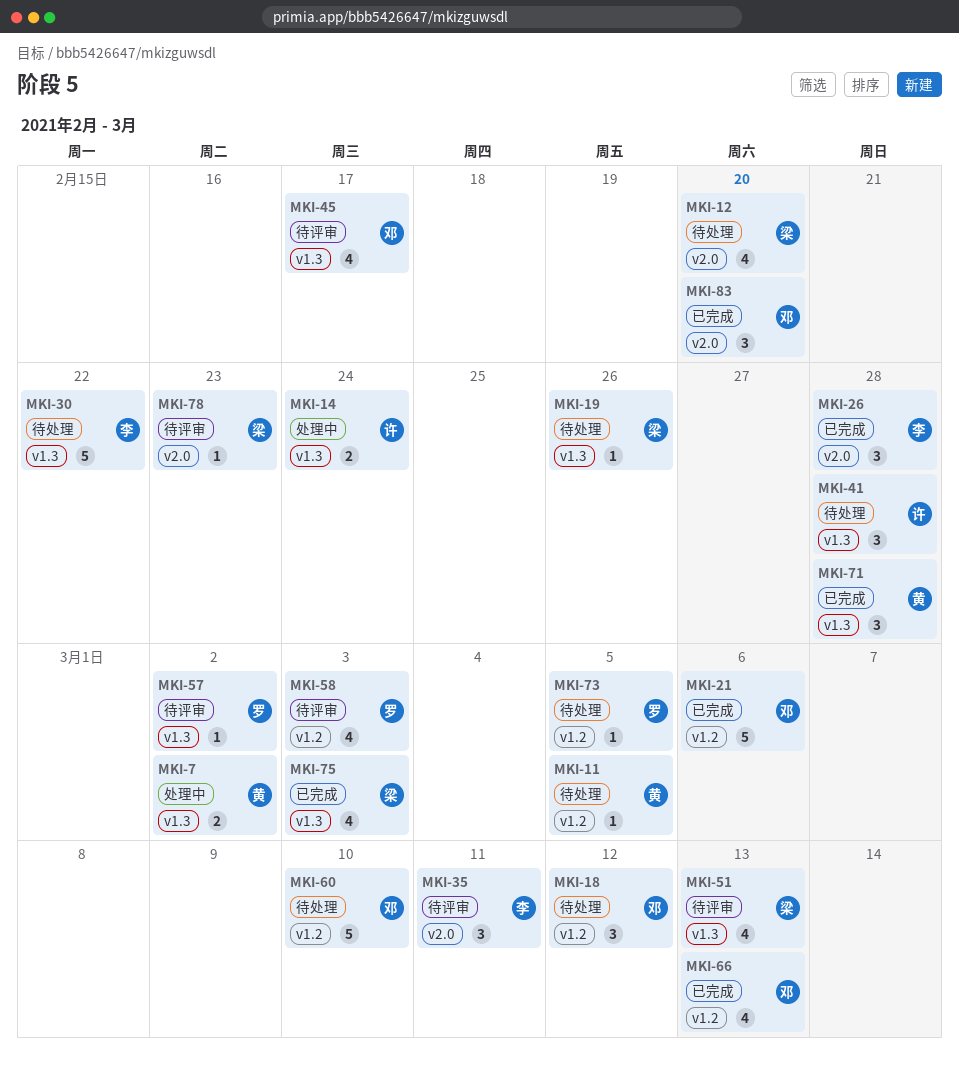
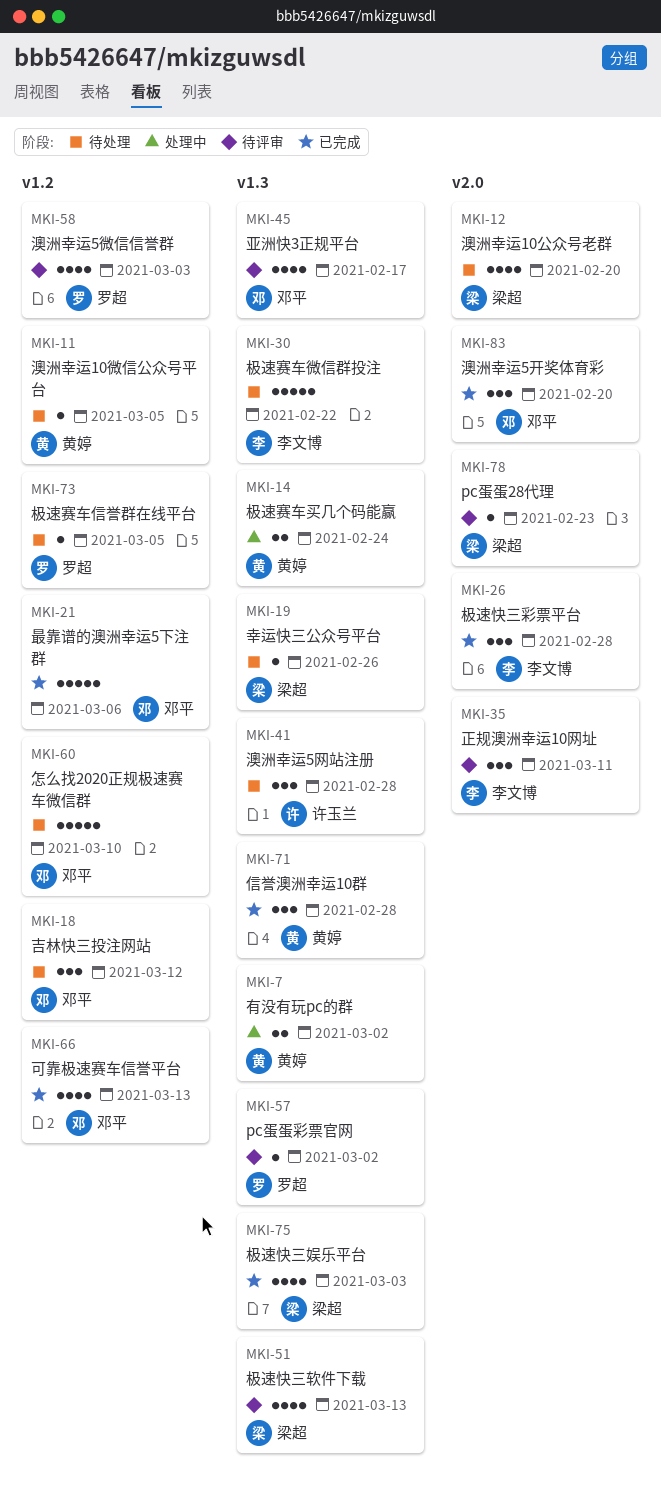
MKI-14, owner: 许玉兰 -> 黄婷

